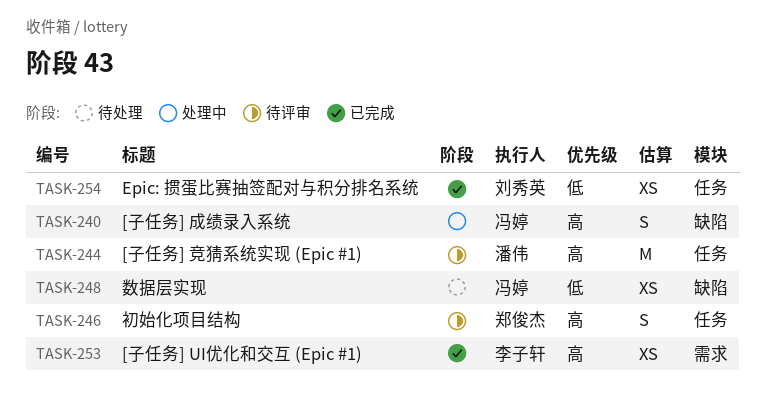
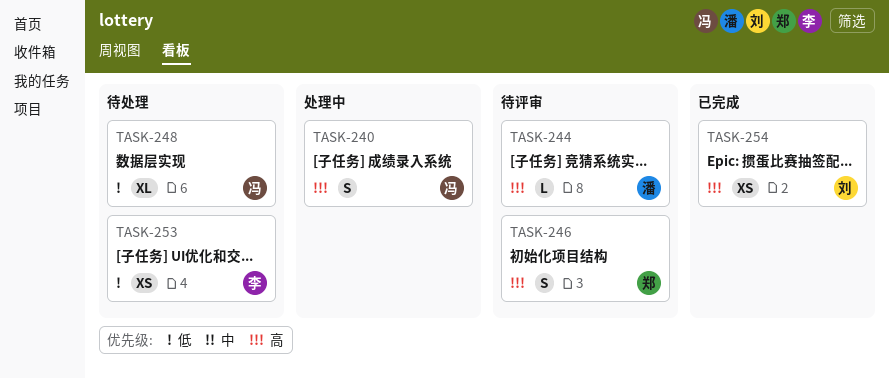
TASK-244, estimate: M -> L
TASK-248, estimate: XS -> XL
TASK-253, status: 已完成 -> 待处理
TASK-253, priority: 高 -> 低
TASK-254, priority: 低 -> 高

